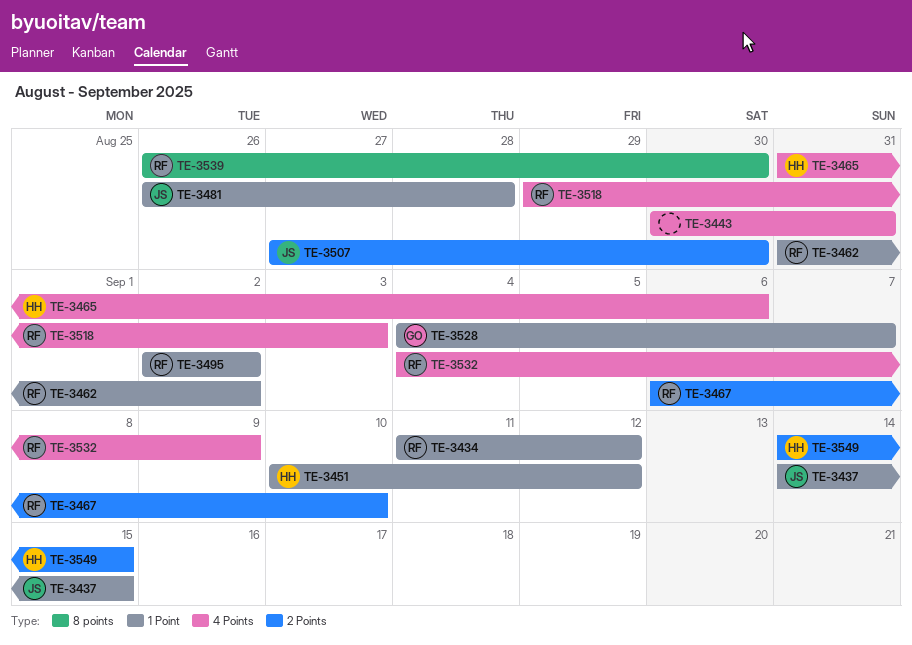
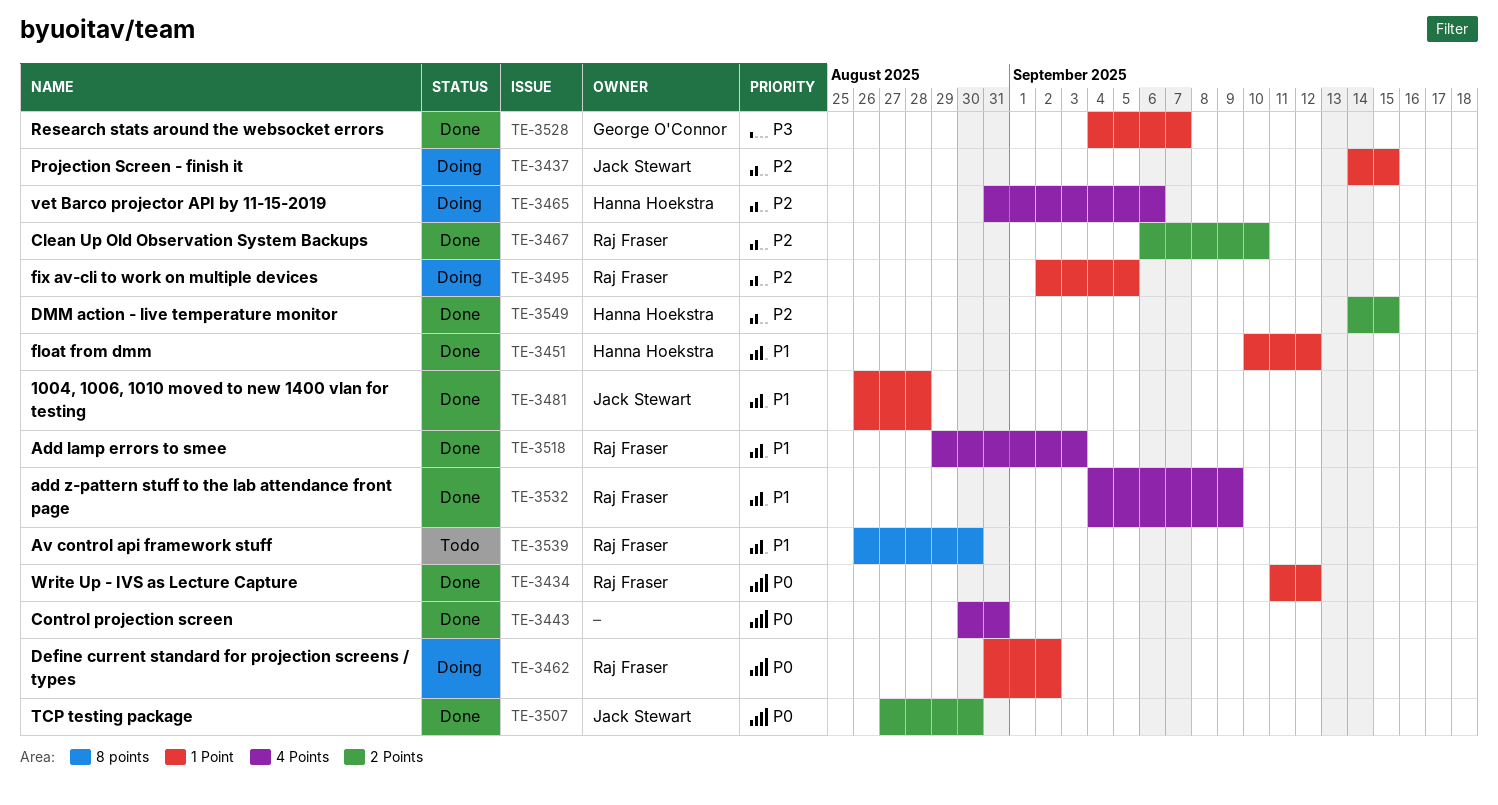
TE-3495, due: Sep 2 -> Sep 5

